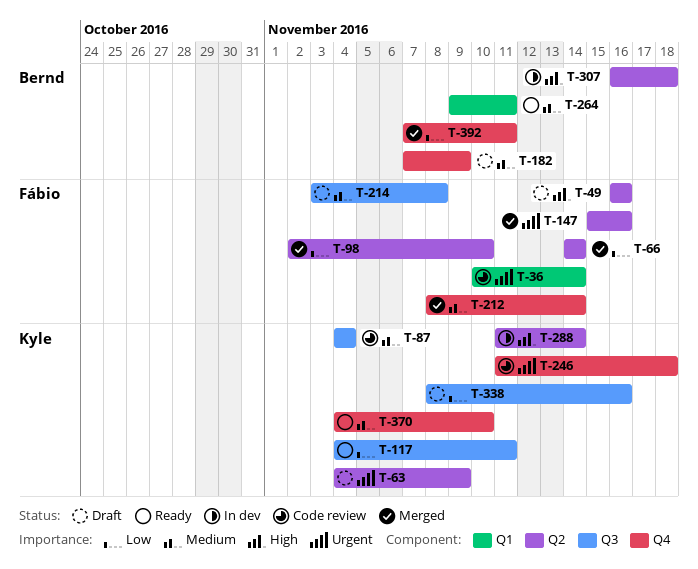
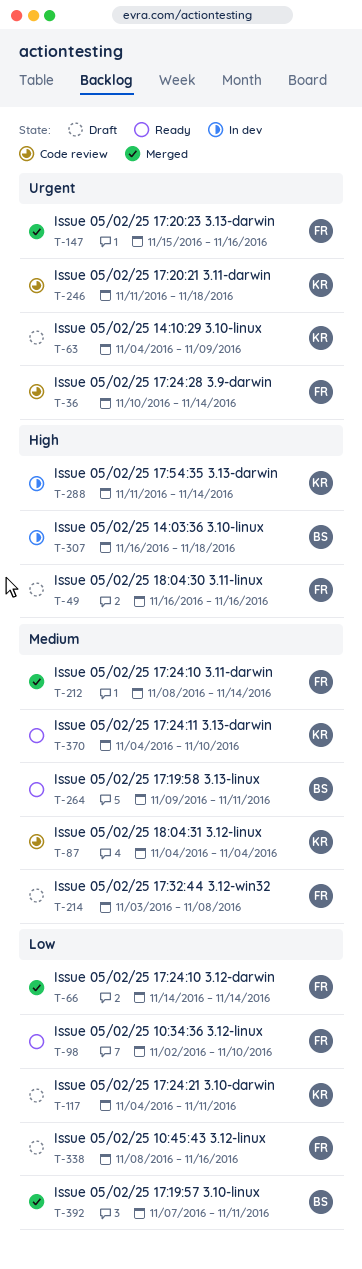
T-98, status: Merged -> Ready
T-117, status: Ready -> Draft
T-182: present -> none
T-338, owner: Kyle -> Fábio

